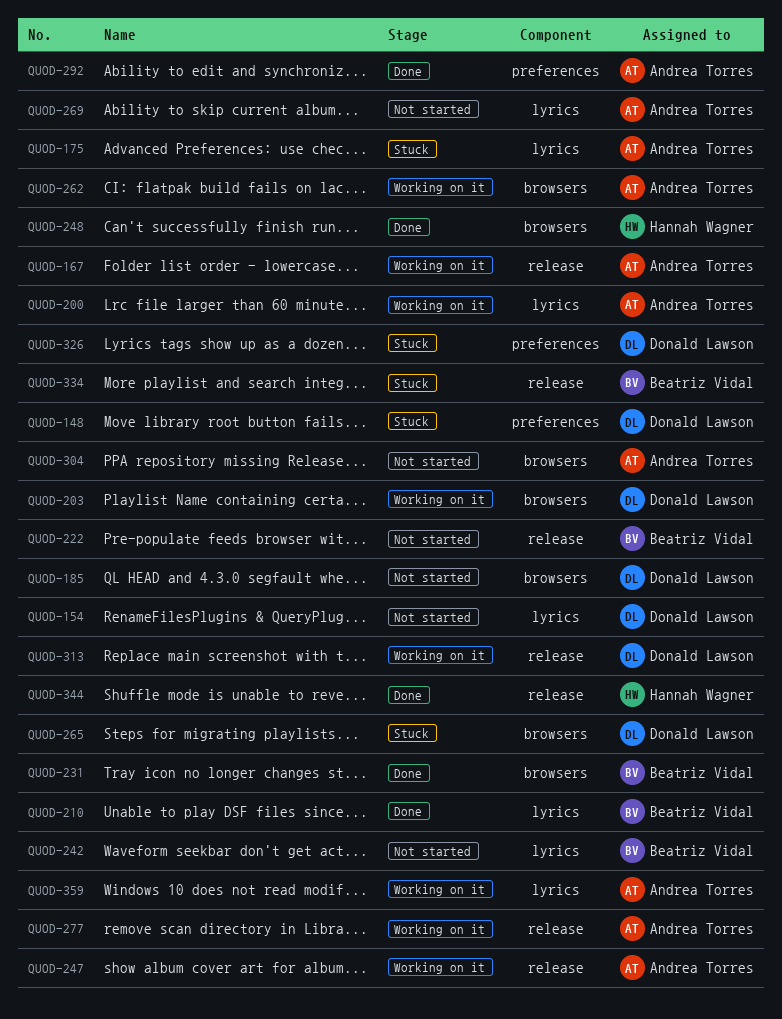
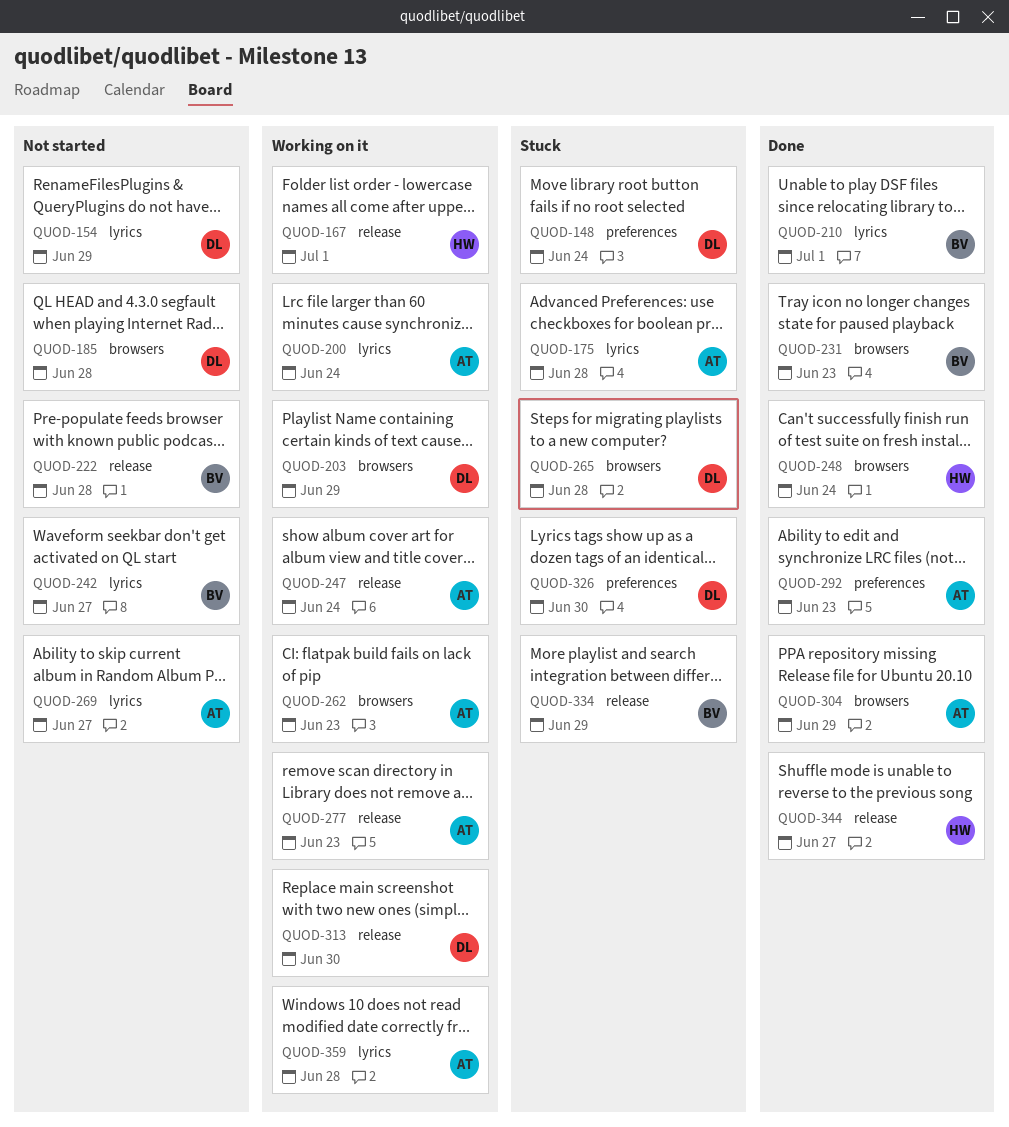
QUOD-167, owner: Andrea Torres -> Hannah Wagner
QUOD-304, status: Not started -> Done

